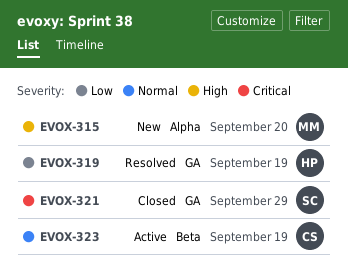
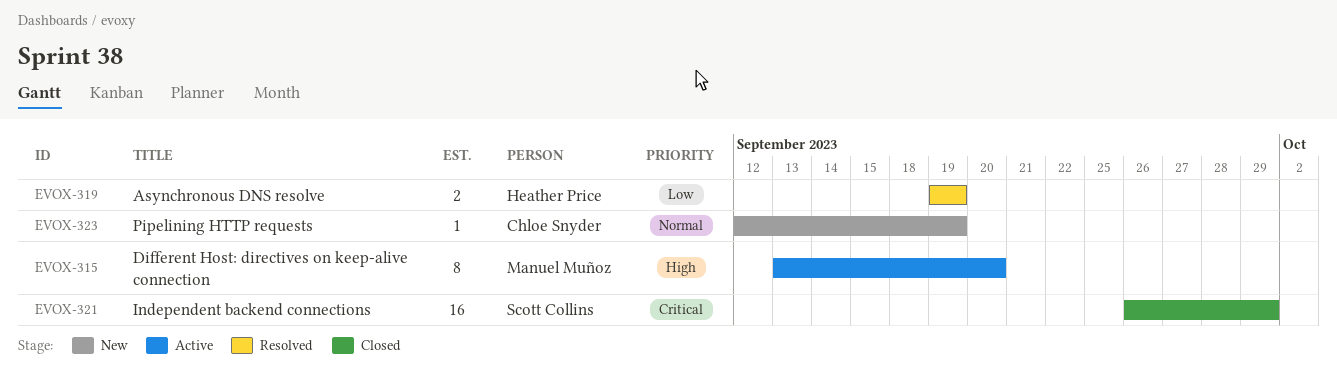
EVOX-315, status: New -> Active
EVOX-323, status: Active -> New

